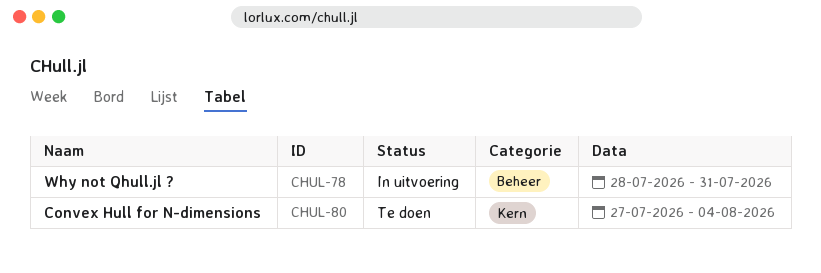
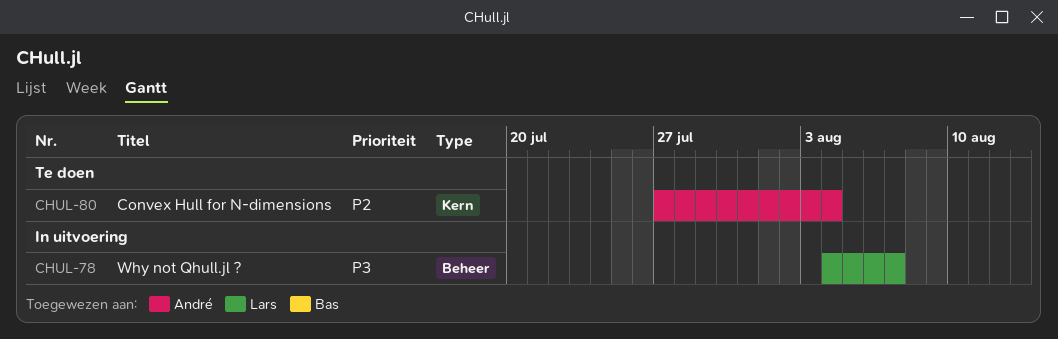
CHUL-78, start: Jul 28 -> Aug 4
CHUL-78, due: Jul 31 -> Aug 7

